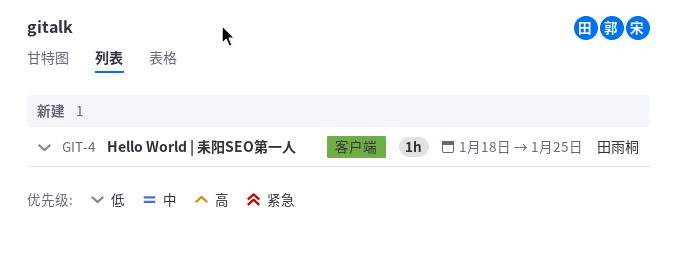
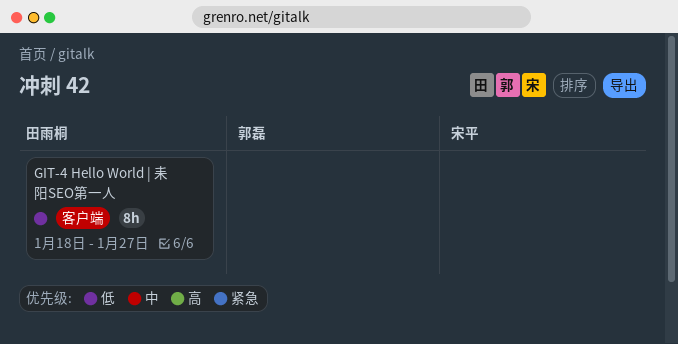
GIT-4, estimate: 1h -> 8h
GIT-4, due: Jan 25 -> Jan 27

